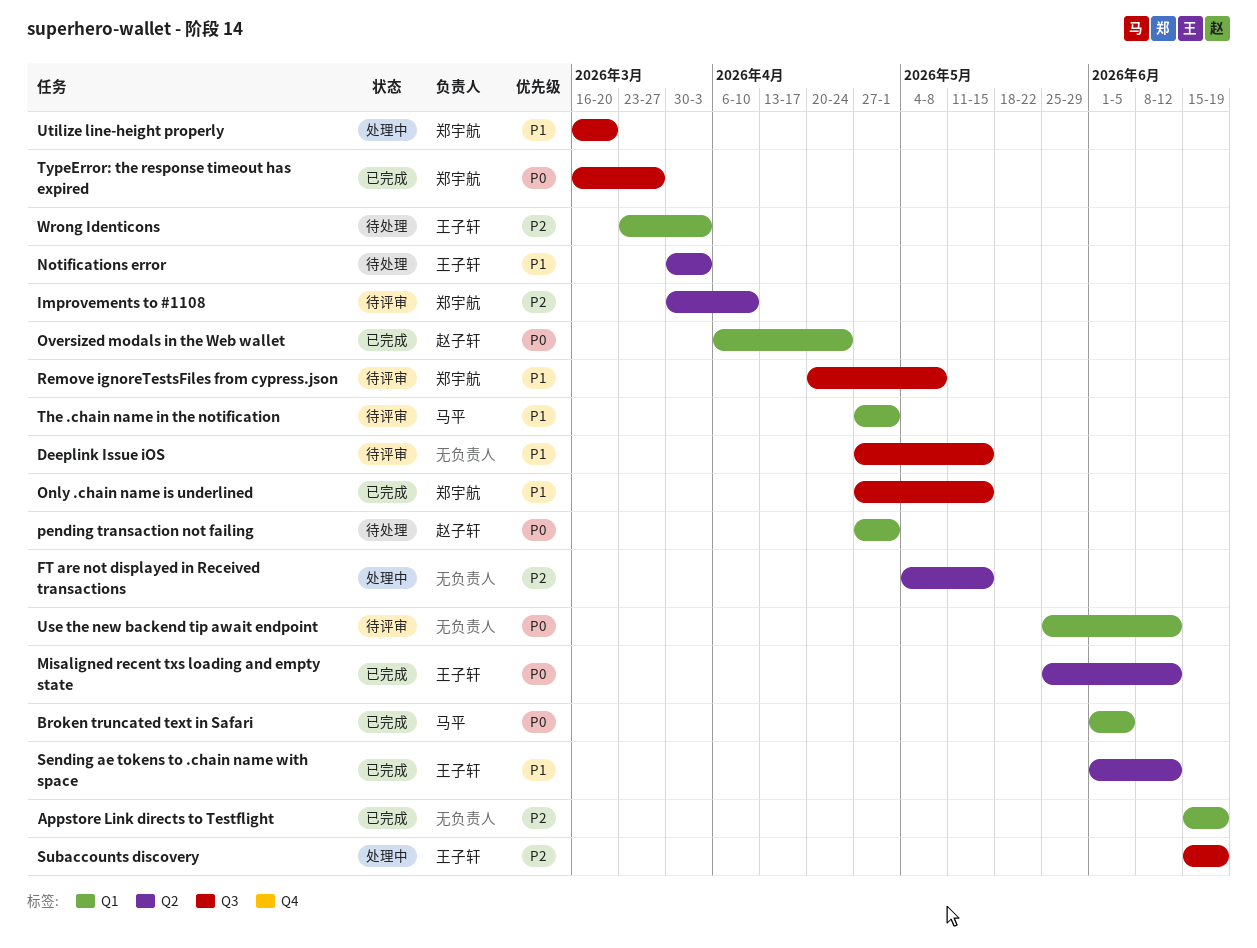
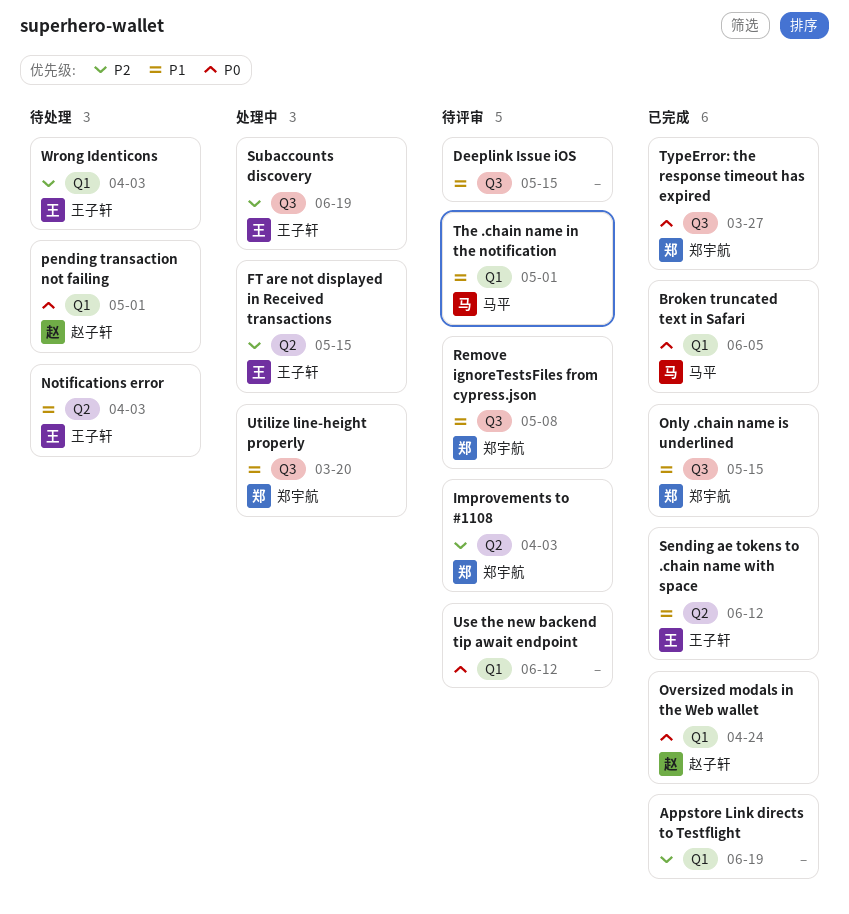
FT are not displayed in Received transactions, owner: none -> 王子轩
Improvements to #1108, due: Apr 10 -> Apr 3
Misaligned recent txs loading and empty state: present -> none

